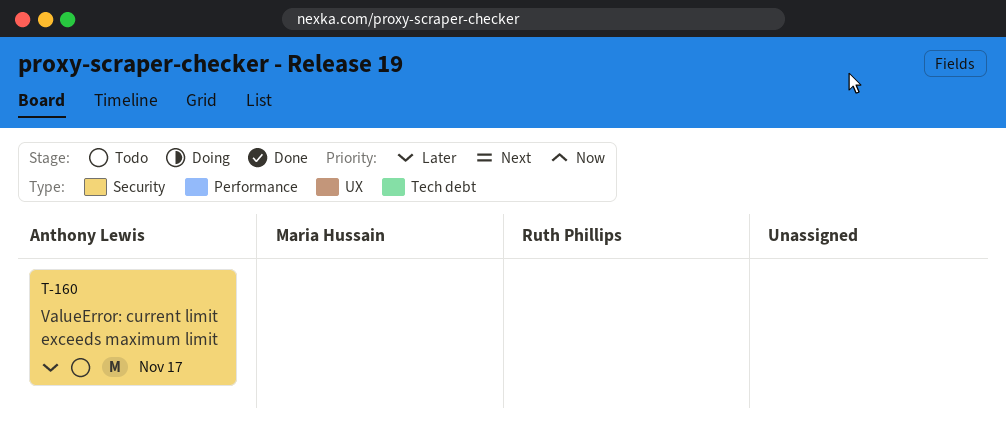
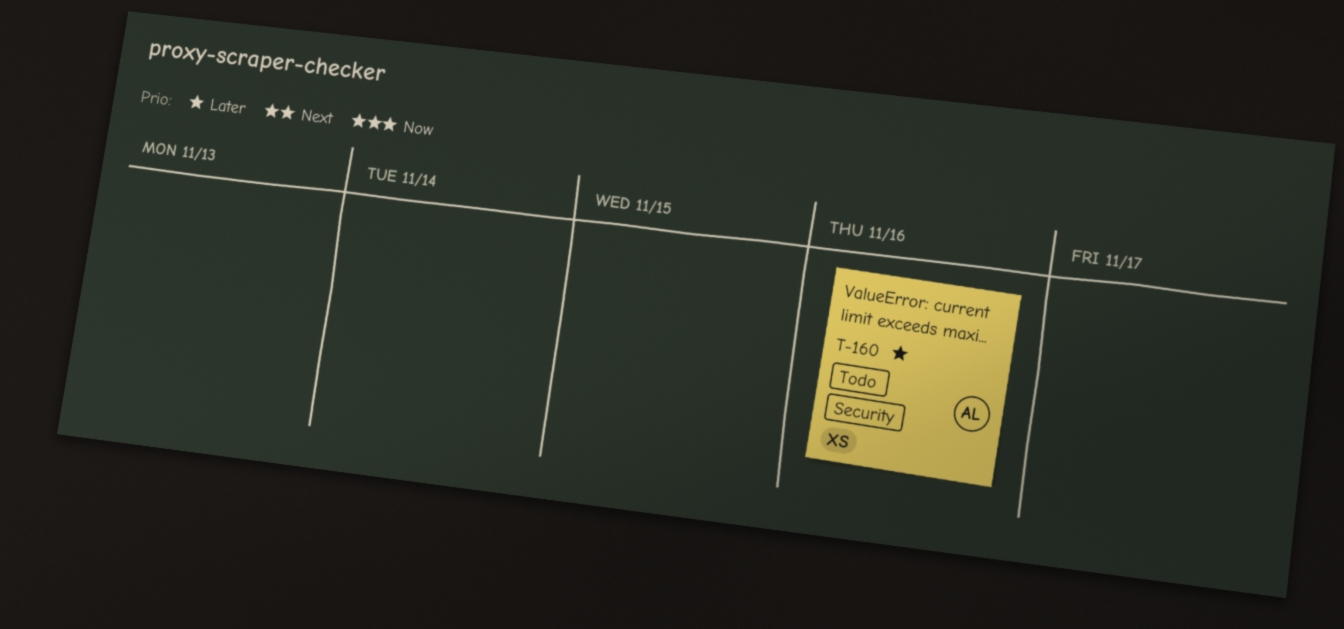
T-160, estimate: M -> XS
T-160, due: Nov 17 -> Nov 16

